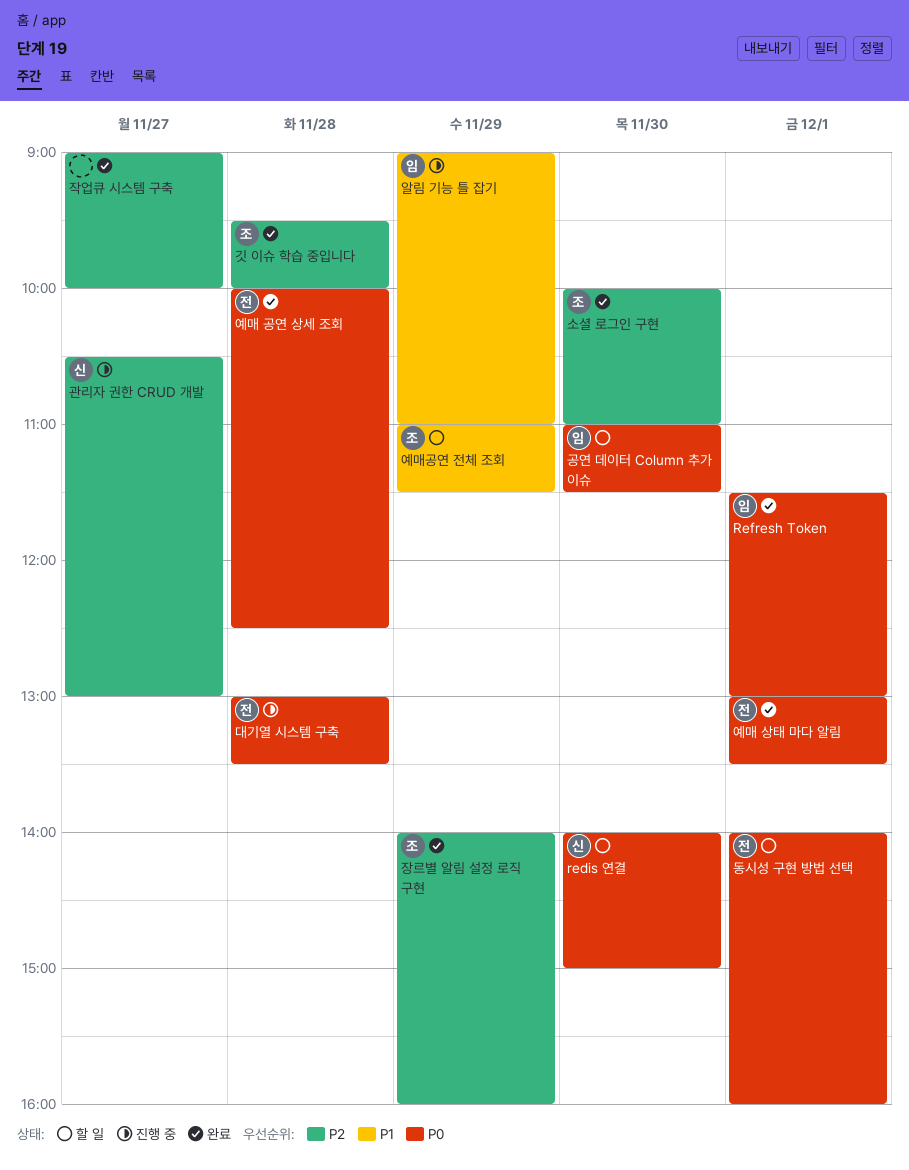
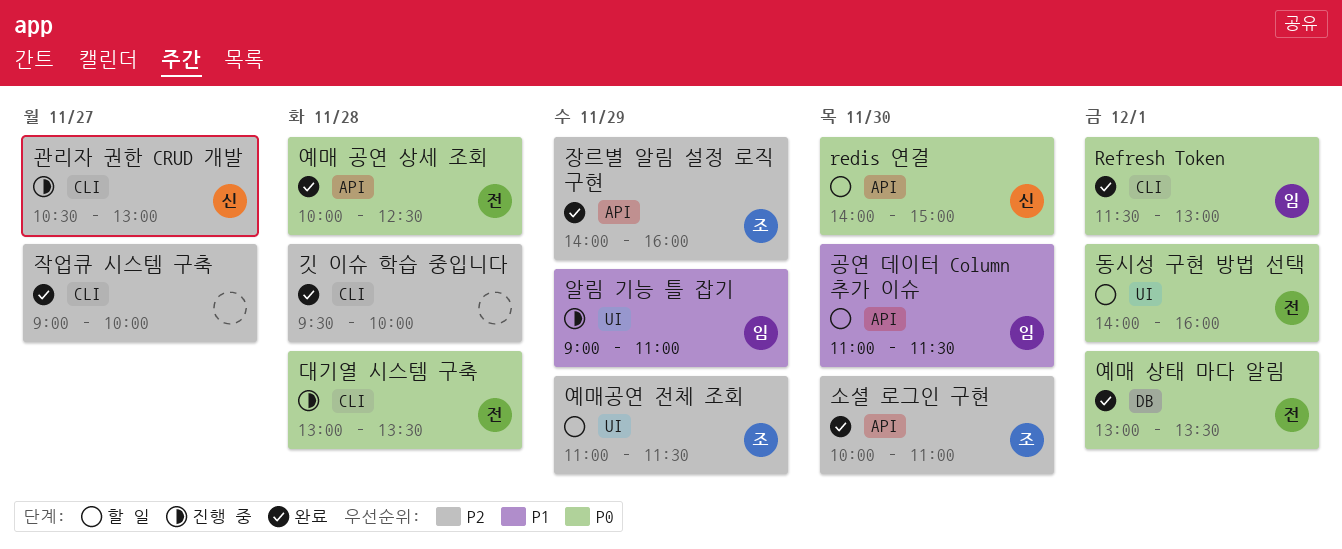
공연 데이터 Column 추가 이슈, priority: P0 -> P1
깃 이슈 학습 중입니다, owner: 조 -> none
예매공연 전체 조회, priority: P1 -> P2

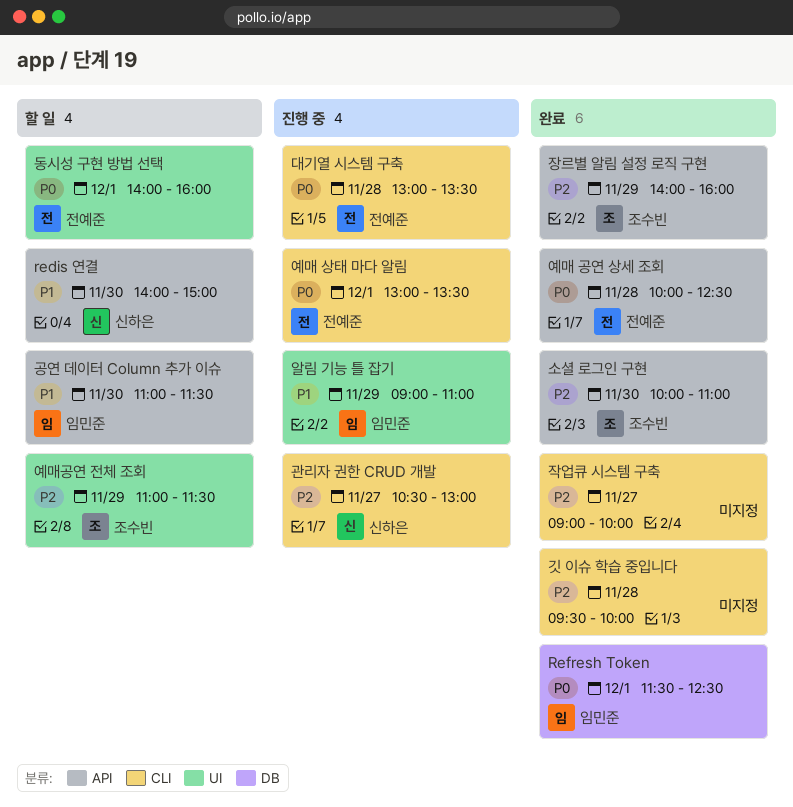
redis 연결, priority: P0 -> P1
Refresh Token, label: CLI -> DB
Refresh Token, ends: 13:00 -> 12:30
예매 상태 마다 알림, status: 완료 -> 진행 중
예매 상태 마다 알림, label: DB -> CLI

